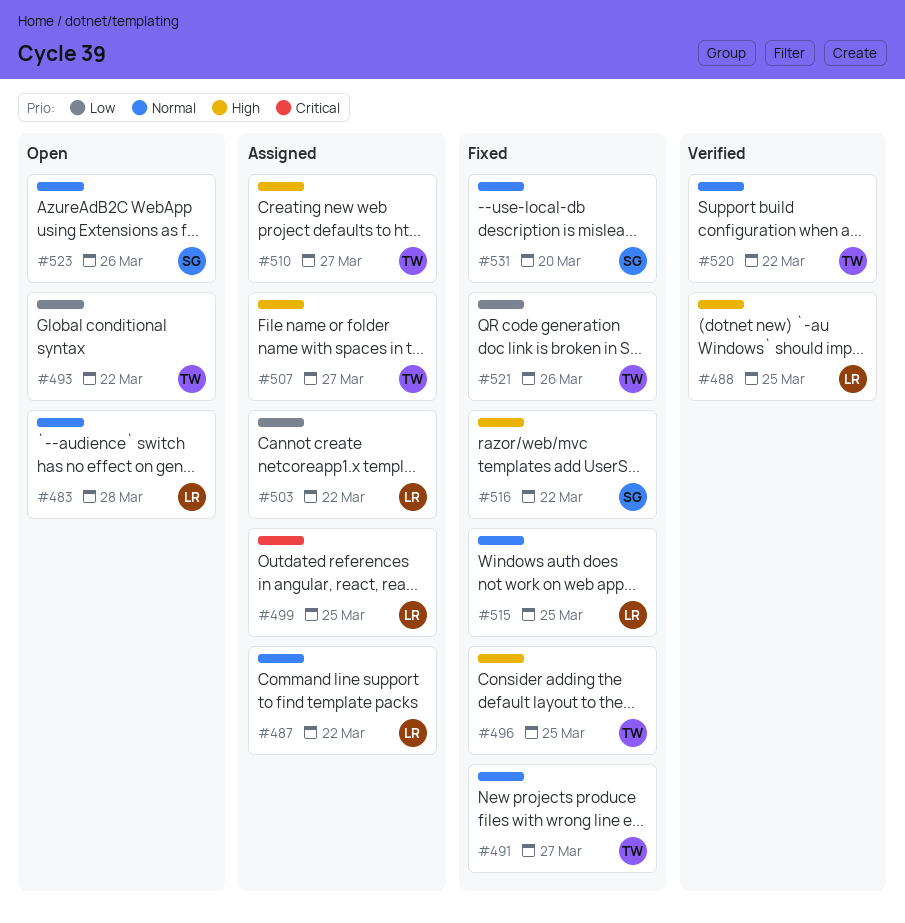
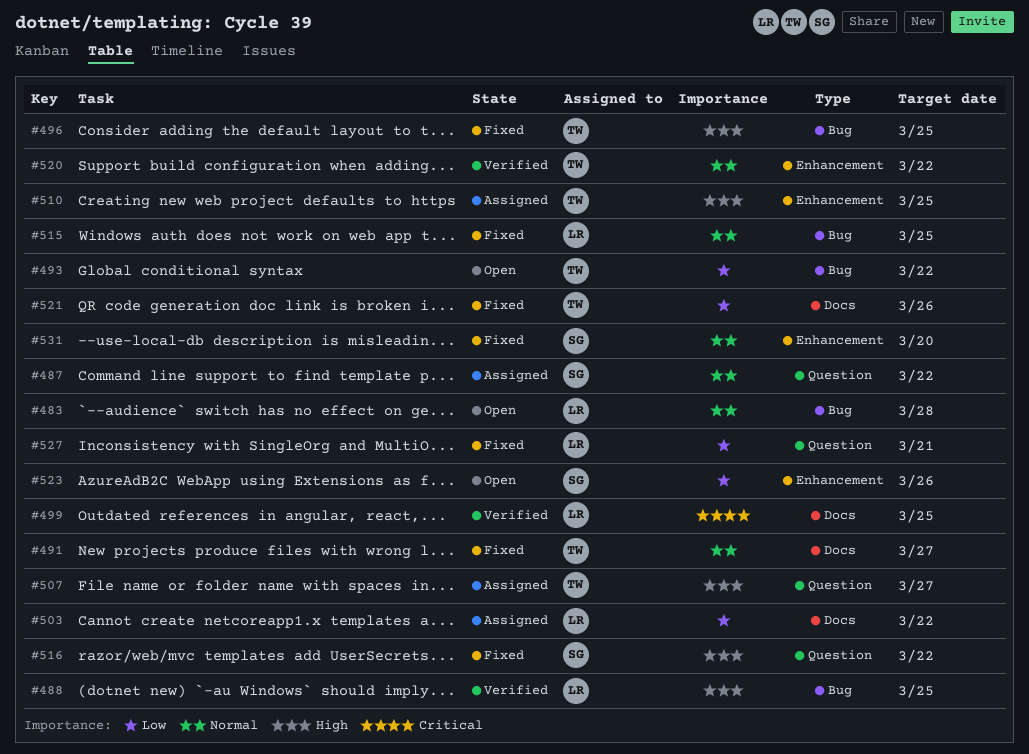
#487, owner: LR -> SG
#499, status: Assigned -> Verified
#510, due: Mar 27 -> Mar 25
#523, priority: Normal -> Low
#527: none -> present

